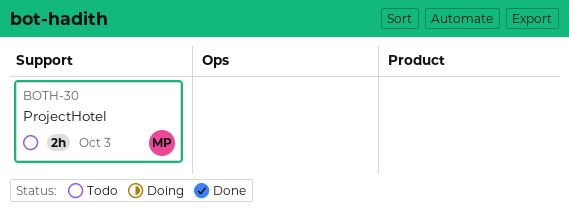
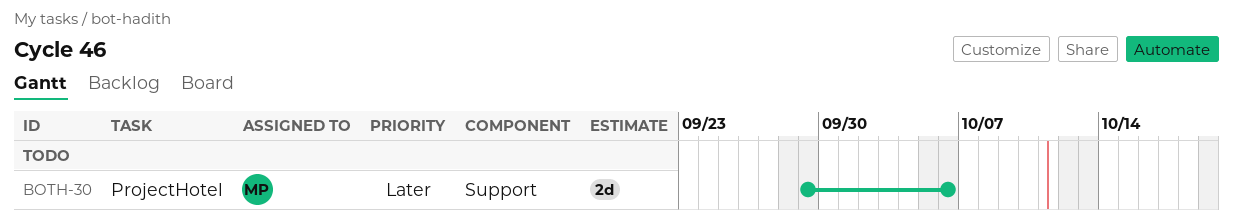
BOTH-30, estimate: 2h -> 2d
BOTH-30, due: Oct 3 -> Oct 6

